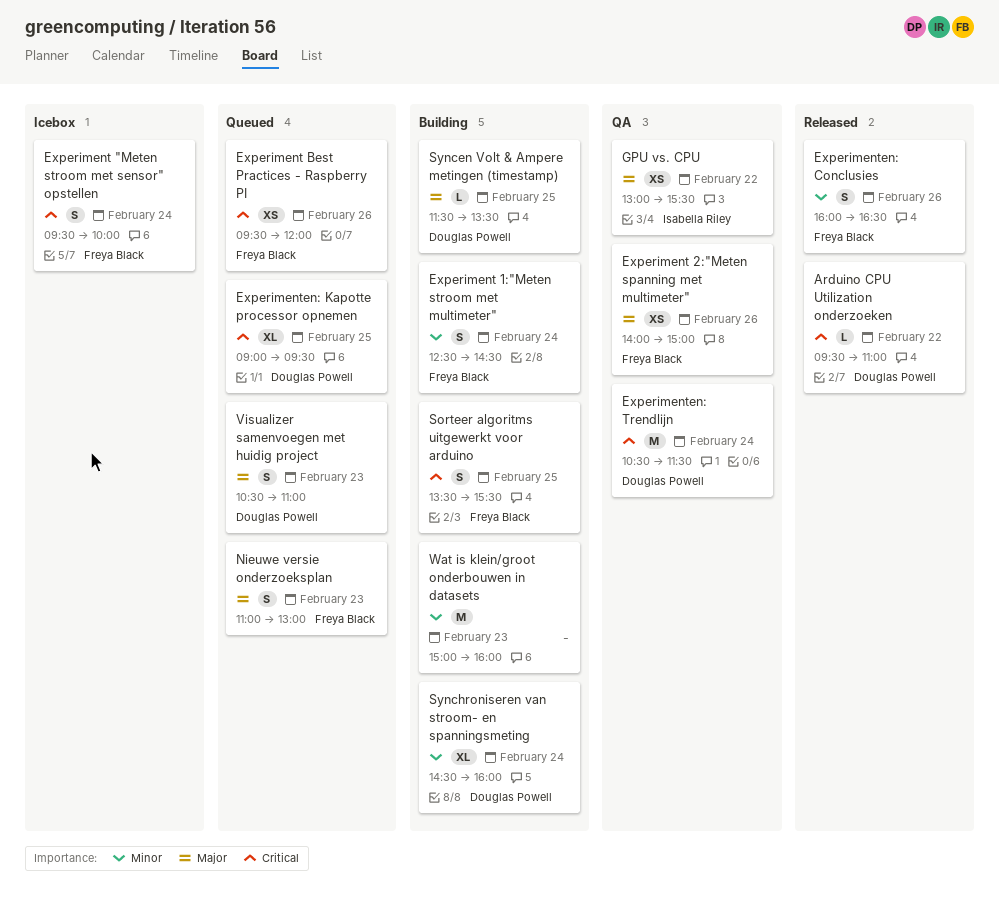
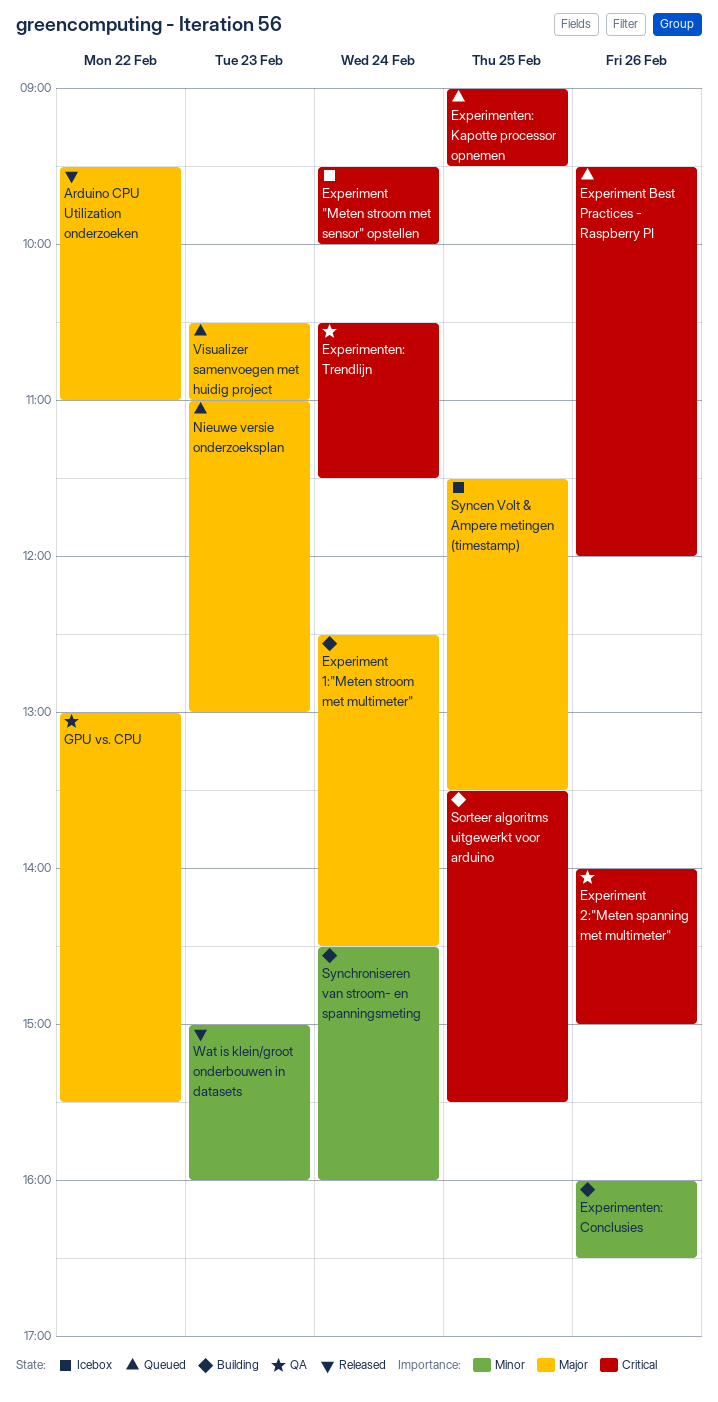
Arduino CPU Utilization onderzoeken, priority: Critical -> Major
Experiment 1:"Meten stroom met multimeter", priority: Minor -> Major
Experiment 2:"Meten spanning met multimeter", priority: Major -> Critical
Experimenten: Conclusies, status: Released -> Building
Syncen Volt & Ampere metingen (timestamp), status: Building -> Icebox
Wat is klein/groot onderbouwen in datasets, status: Building -> Released

